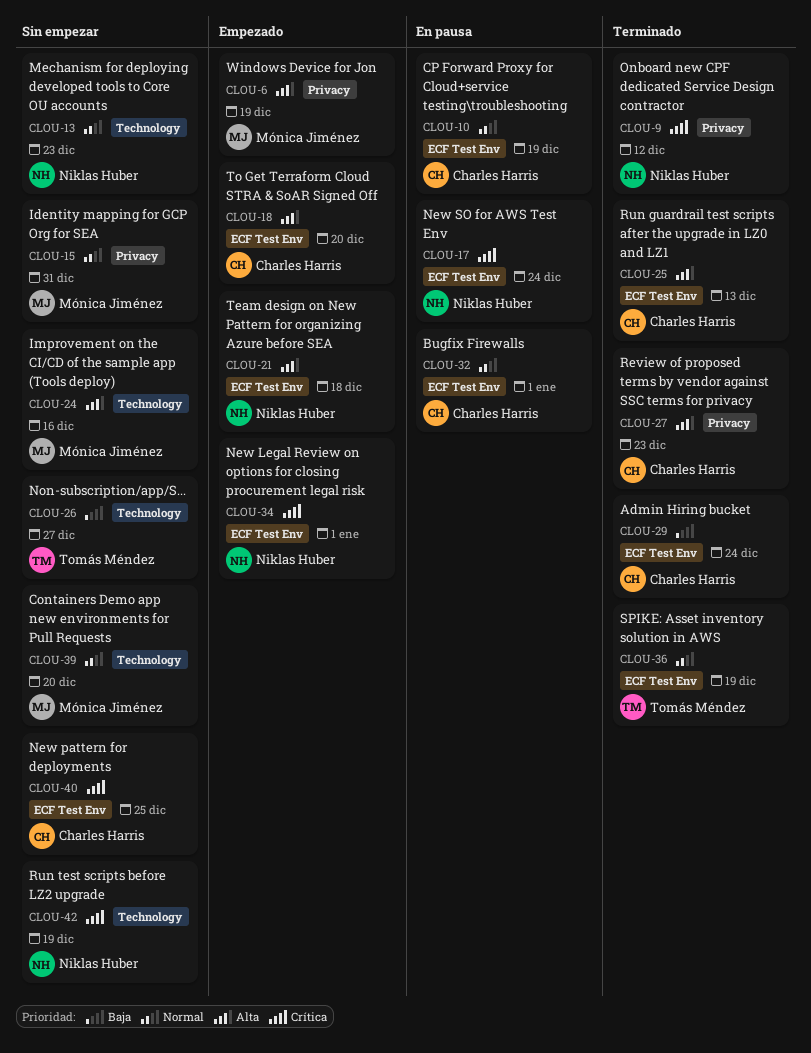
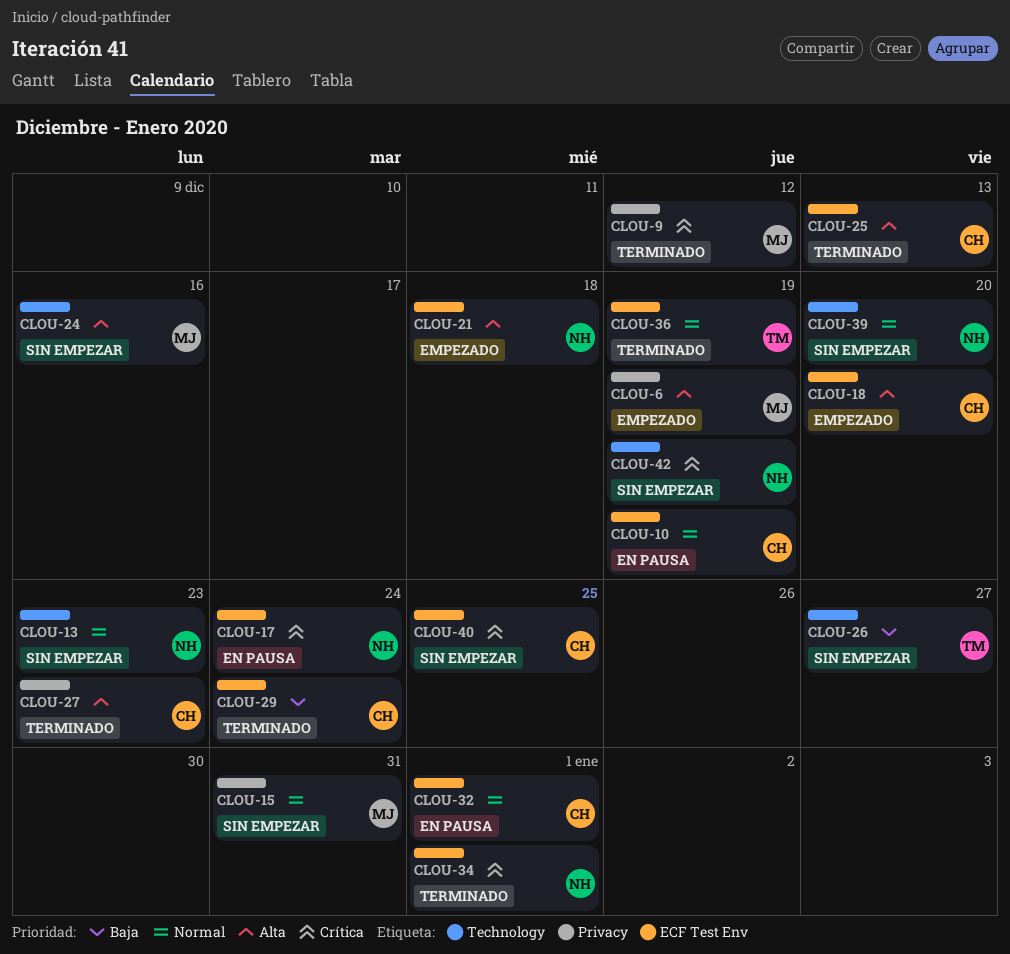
CLOU-9, owner: Niklas Huber -> Mónica Jiménez
CLOU-34, status: Empezado -> Terminado
CLOU-39, owner: Mónica Jiménez -> Niklas Huber

